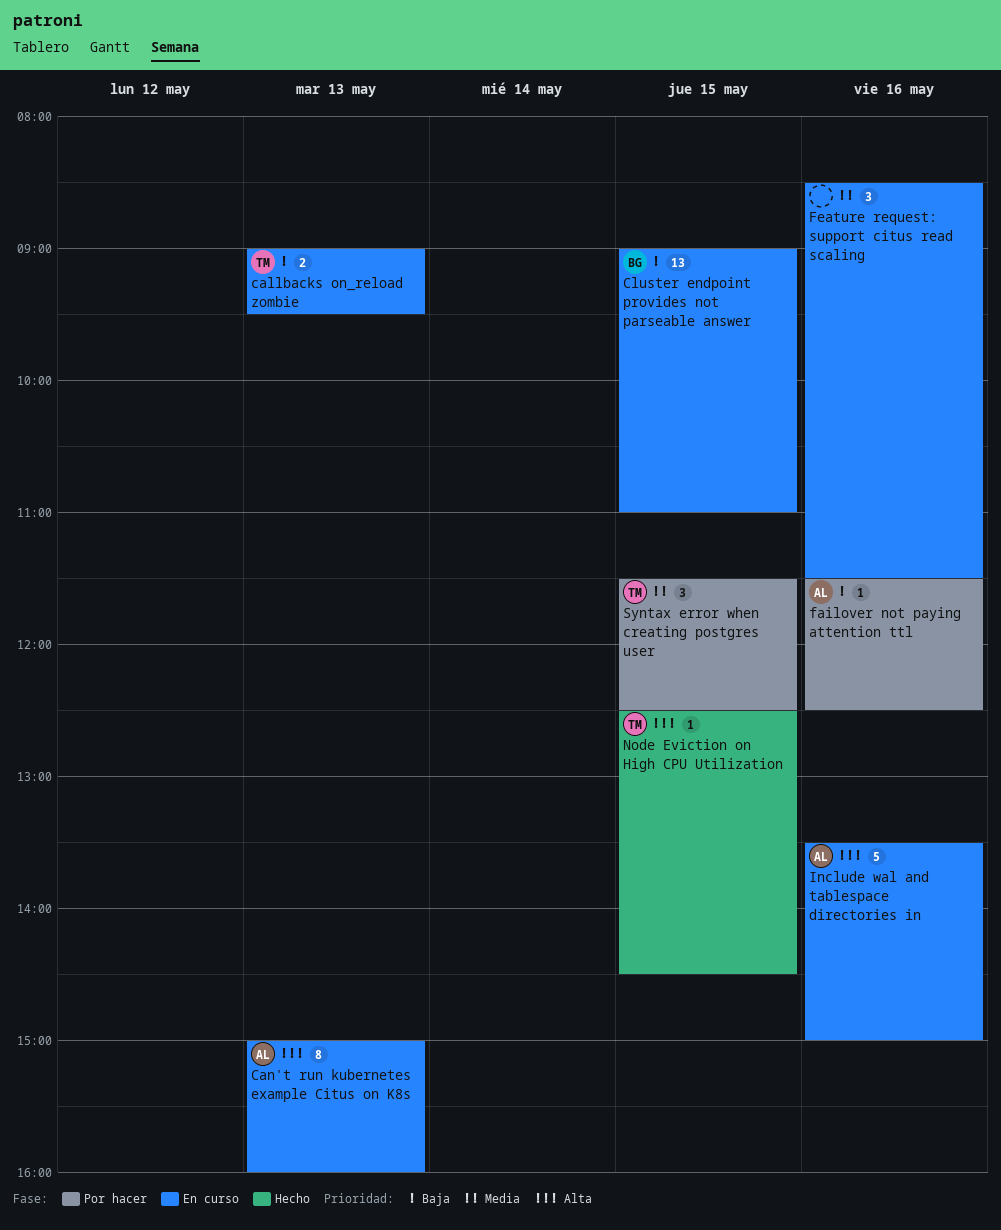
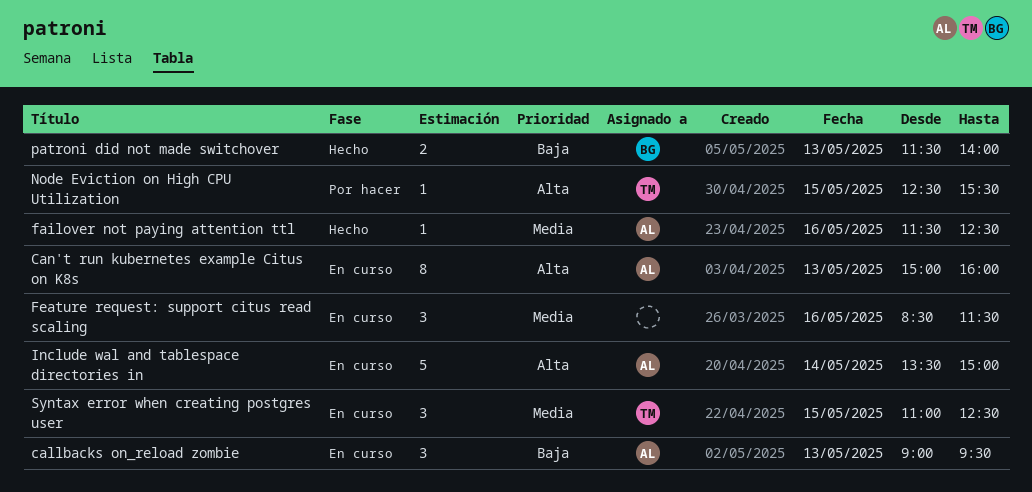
callbacks on_reload zombie, owner: TM -> AL
callbacks on_reload zombie, estimate: 2 -> 3
Cluster endpoint provides not parseable answer: present -> none
failover not paying attention ttl, status: Por hacer -> Hecho
failover not paying attention ttl, priority: Baja -> Media
Include wal and tablespace directories in, day: May 16 -> May 14
Node Eviction on High CPU Utilization, status: Hecho -> Por hacer
Node Eviction on High CPU Utilization, ends: 14:30 -> 15:30
patroni did not made switchover: none -> present
Syntax error when creating postgres user, status: Por hacer -> En curso
Syntax error when creating postgres user, begins: 11:30 -> 11:00

